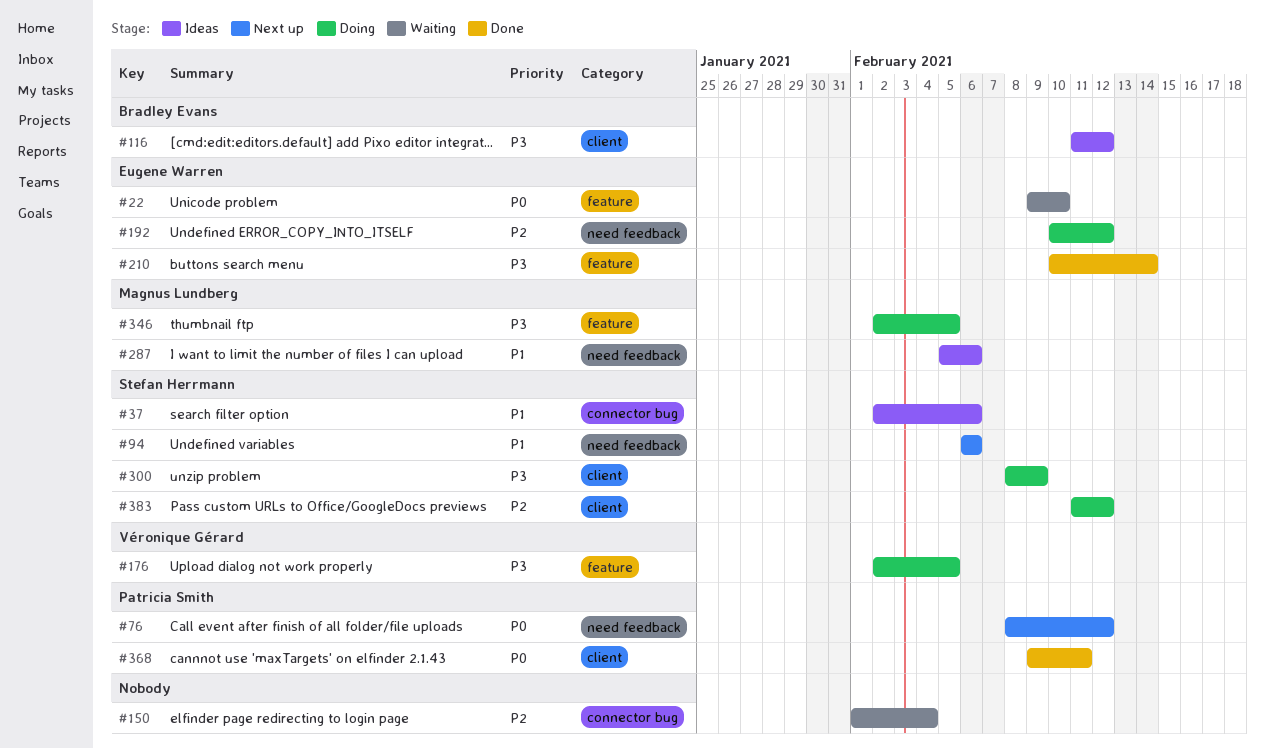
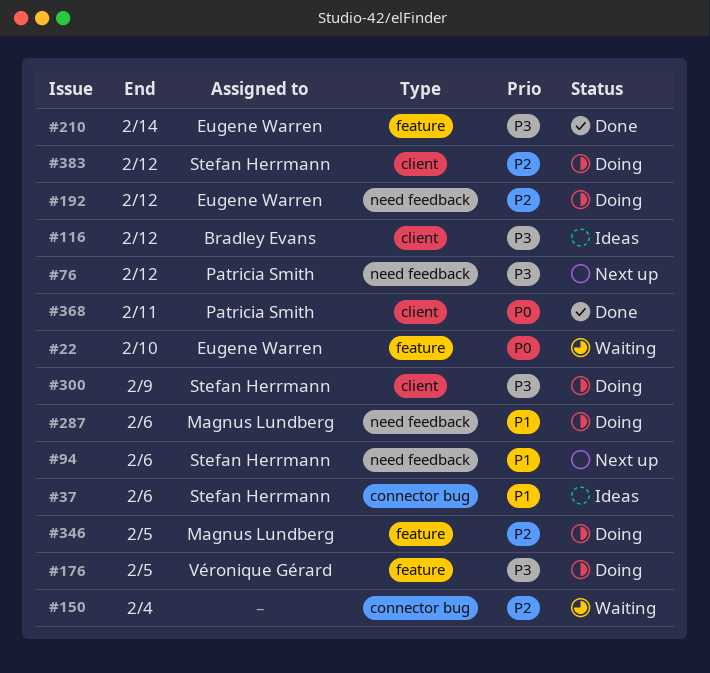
#76, priority: P0 -> P3
#287, status: Ideas -> Doing
#346, priority: P3 -> P2

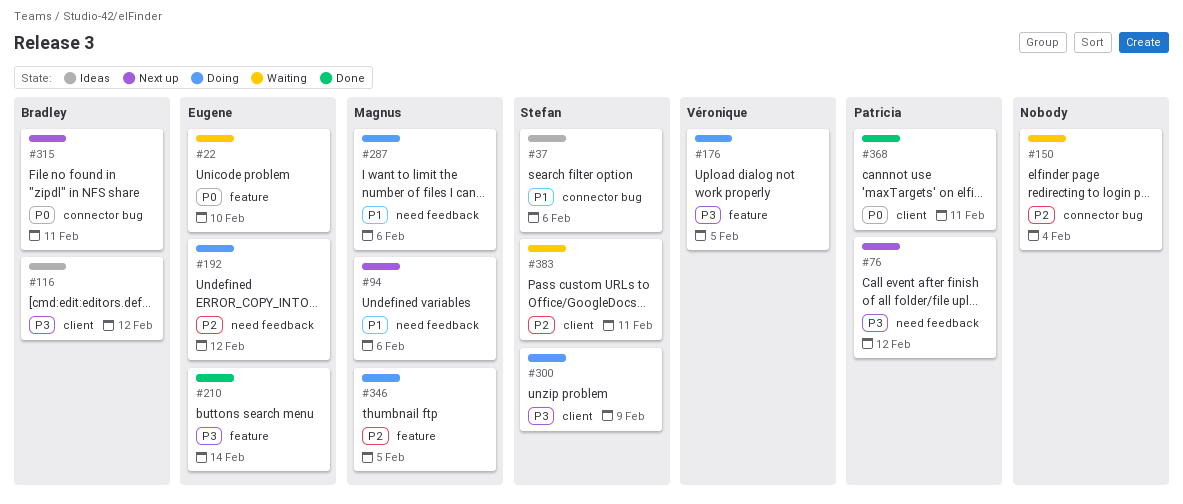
#94, owner: Stefan Herrmann -> Magnus Lundberg
#315: none -> present
#383, status: Doing -> Waiting
#383, due: Feb 12 -> Feb 11

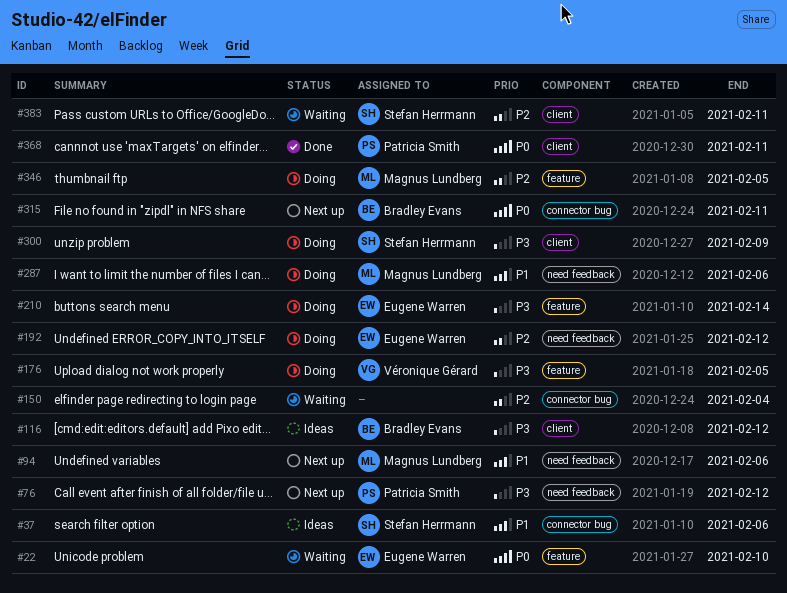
#210, status: Done -> Doing

